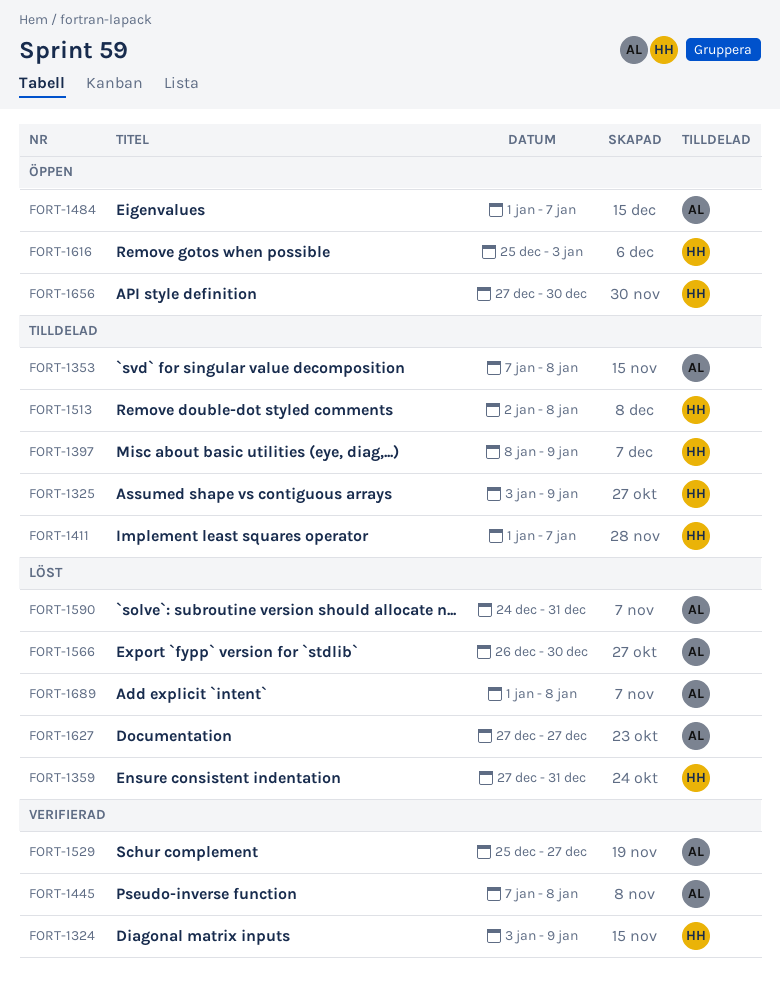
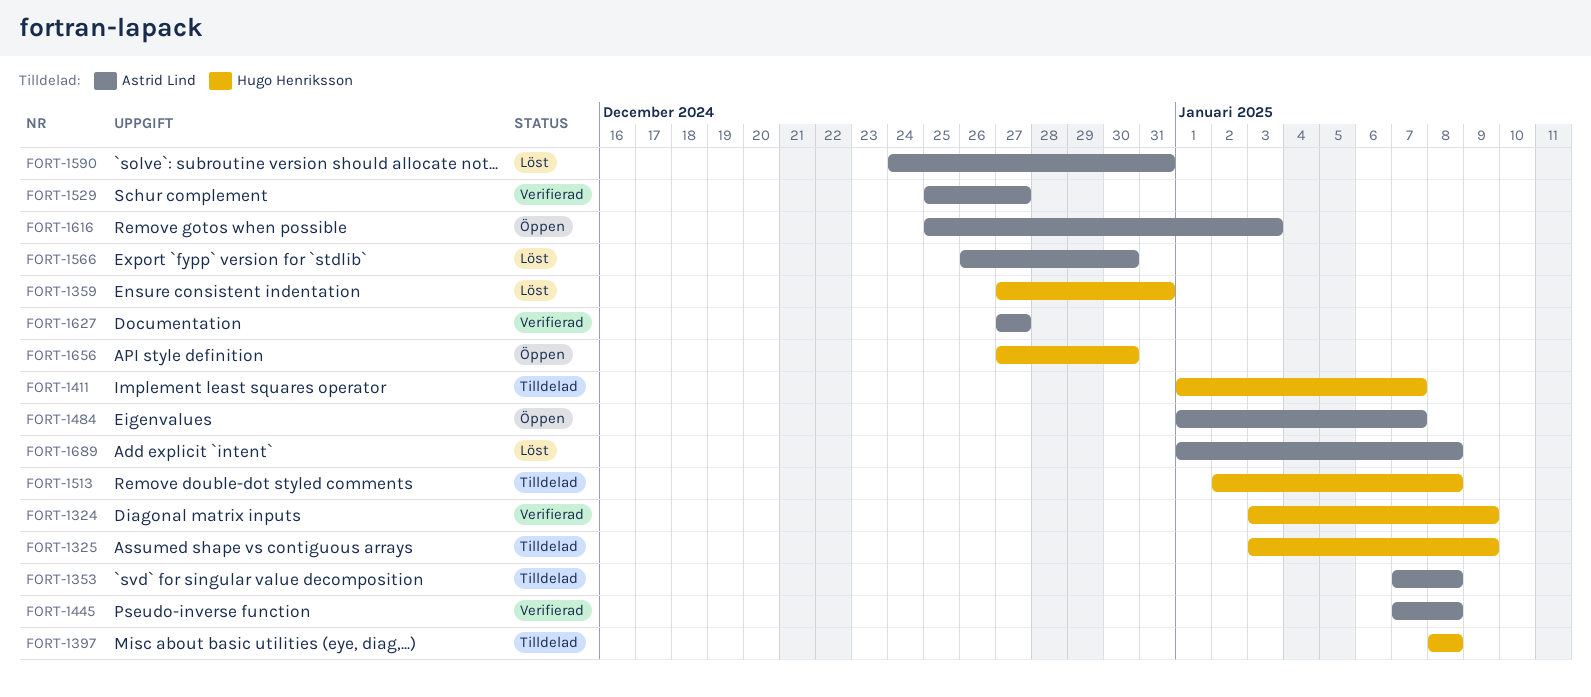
FORT-1397, due: Jan 9 -> Jan 8
FORT-1616, owner: Hugo Henriksson -> Astrid Lind
FORT-1627, status: Löst -> Verifierad

